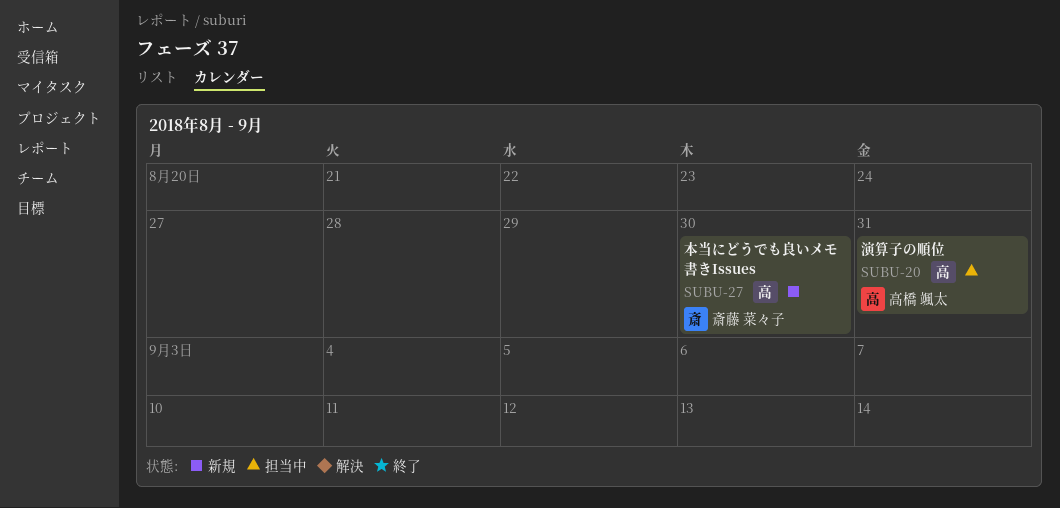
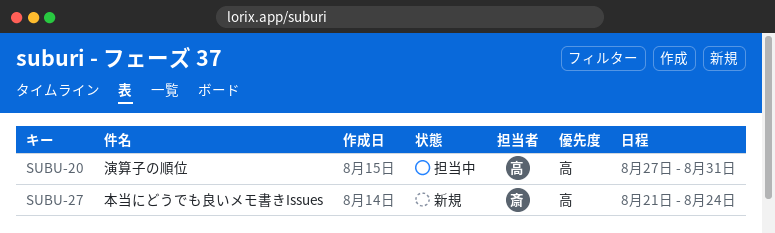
SUBU-27, due: Aug 30 -> Aug 24

